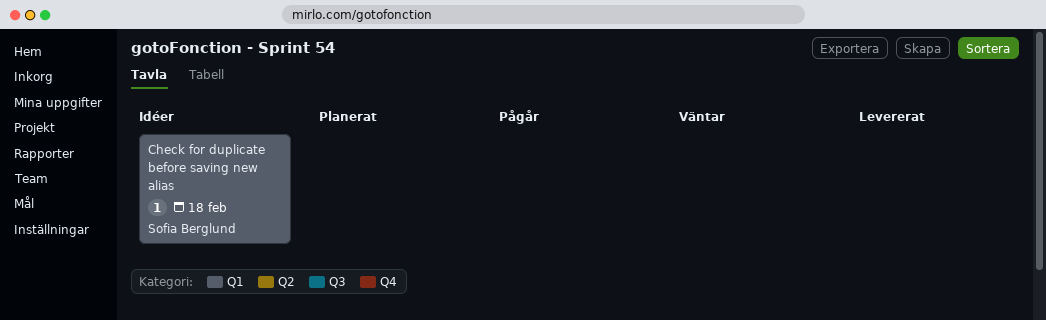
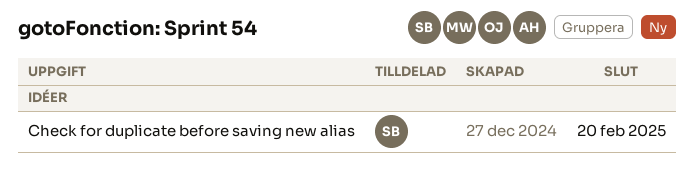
Check for duplicate before saving new alias, due: Feb 18 -> Feb 20

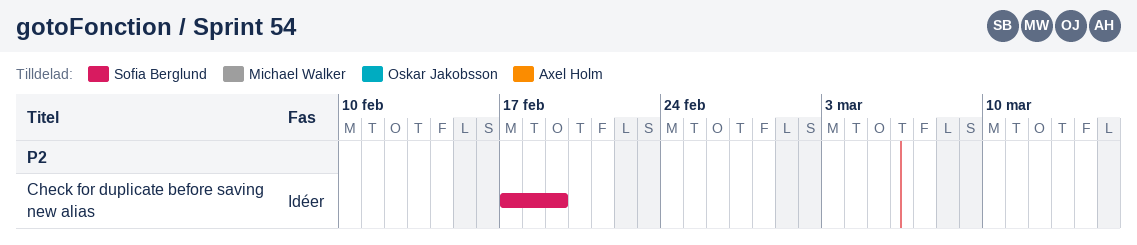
Check for duplicate before saving new alias, due: Feb 20 -> Feb 19

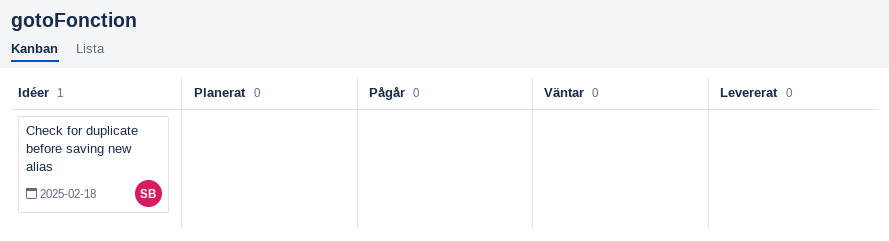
Check for duplicate before saving new alias, due: Feb 19 -> Feb 18

